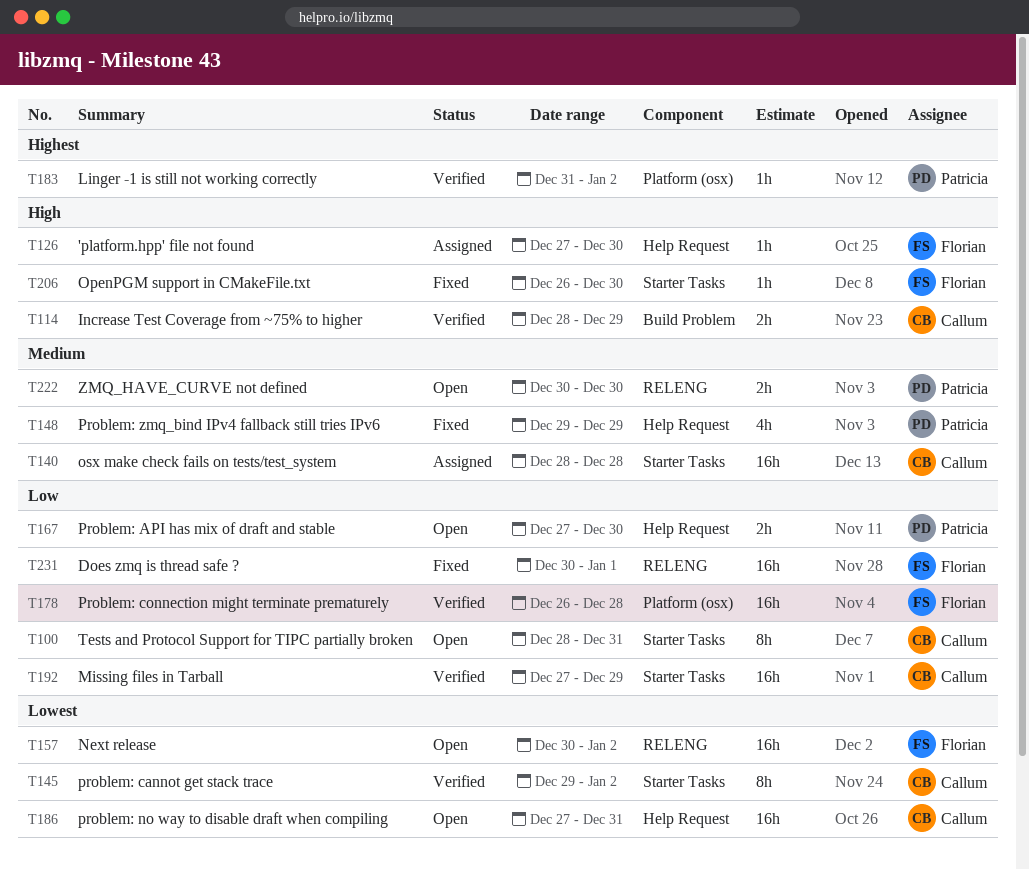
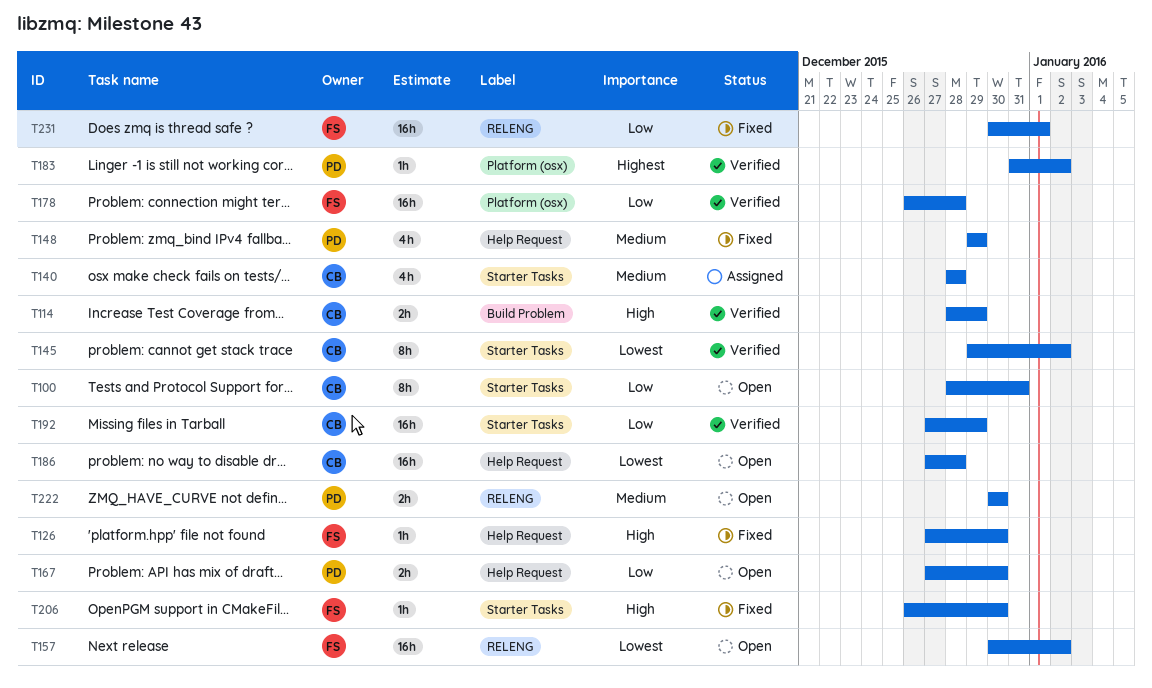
T126, status: Assigned -> Fixed
T140, estimate: 16h -> 4h
T186, due: Dec 31 -> Dec 28

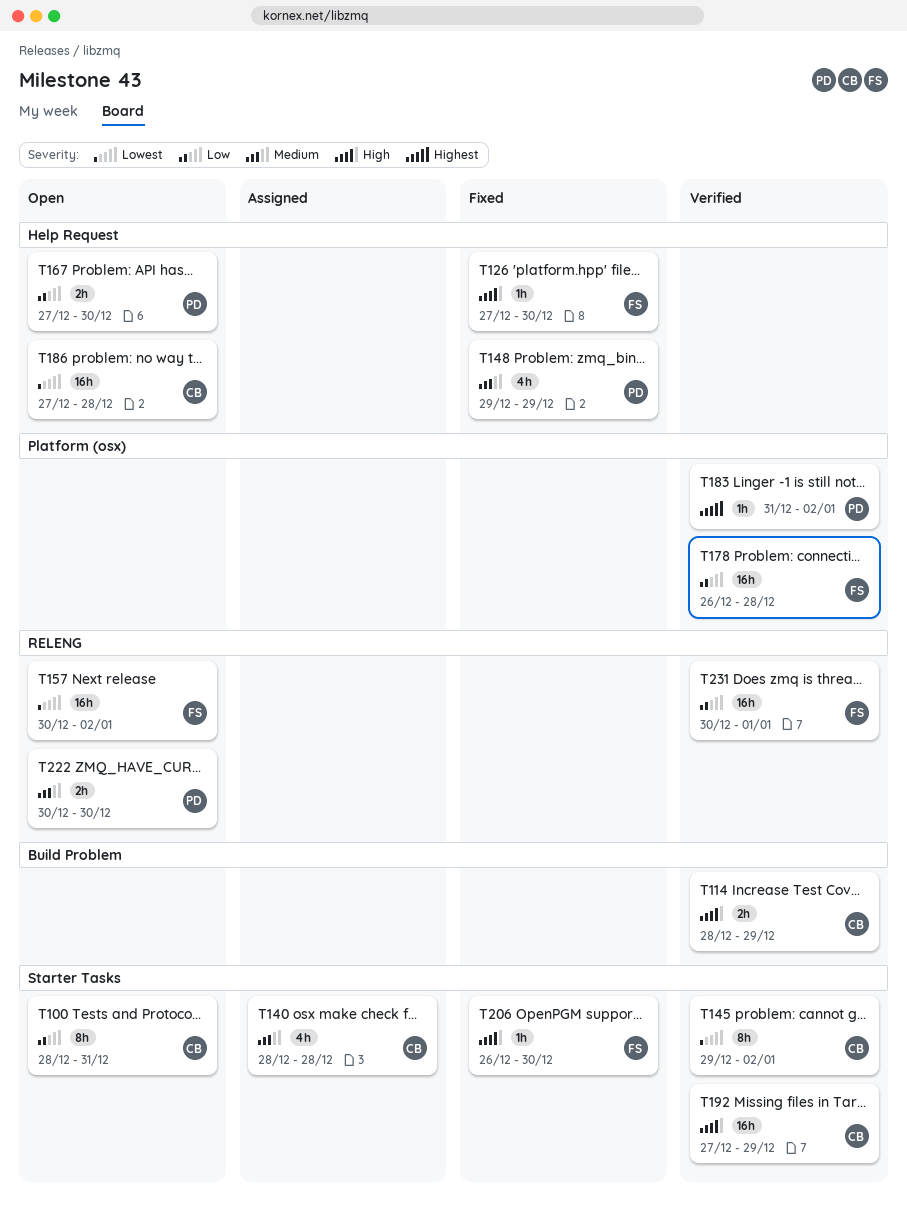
T192, priority: Low -> High
T231, status: Fixed -> Verified

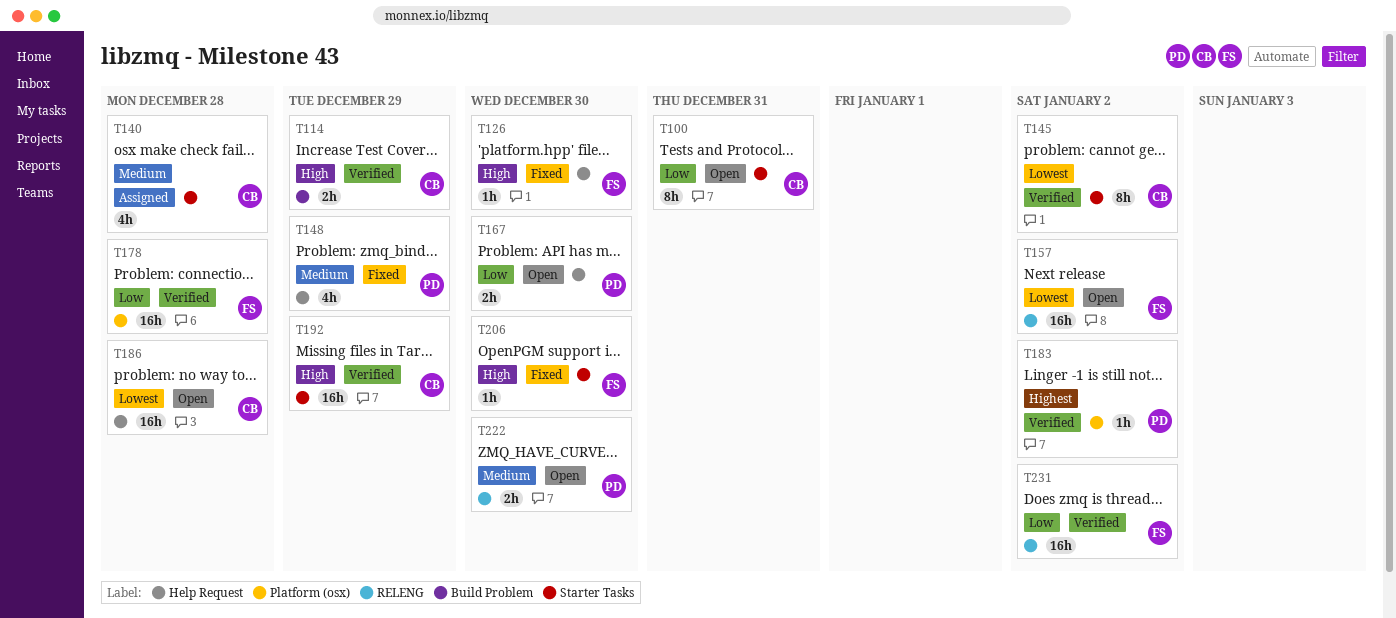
T231, due: Jan 1 -> Jan 2

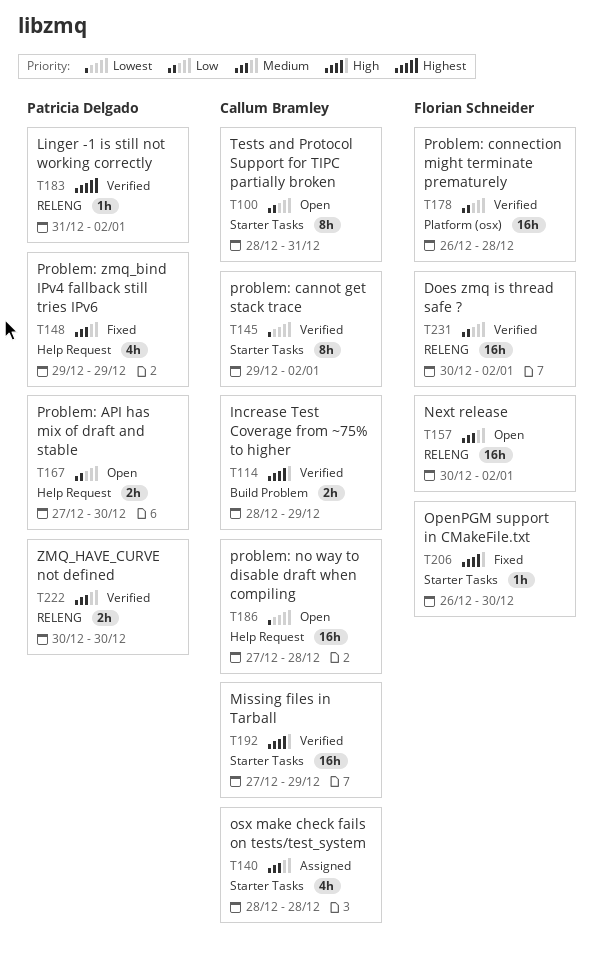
T126: present -> none
T157, priority: Lowest -> Medium
T183, label: Platform (osx) -> RELENG
T222, status: Open -> Verified

